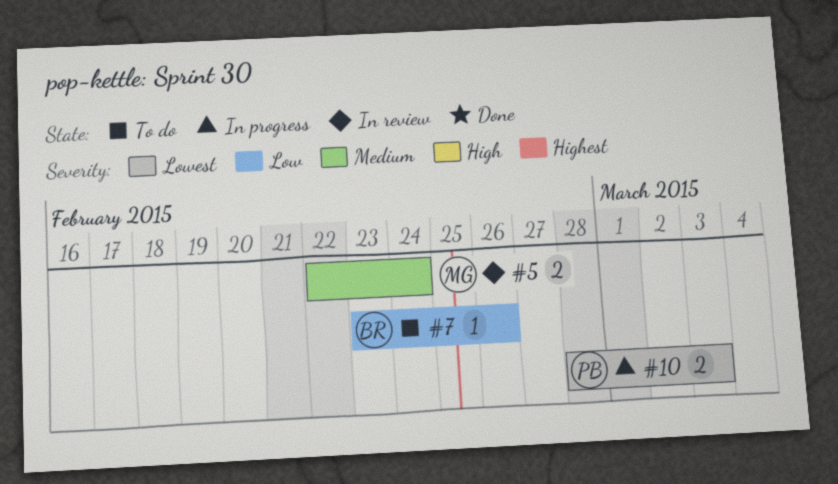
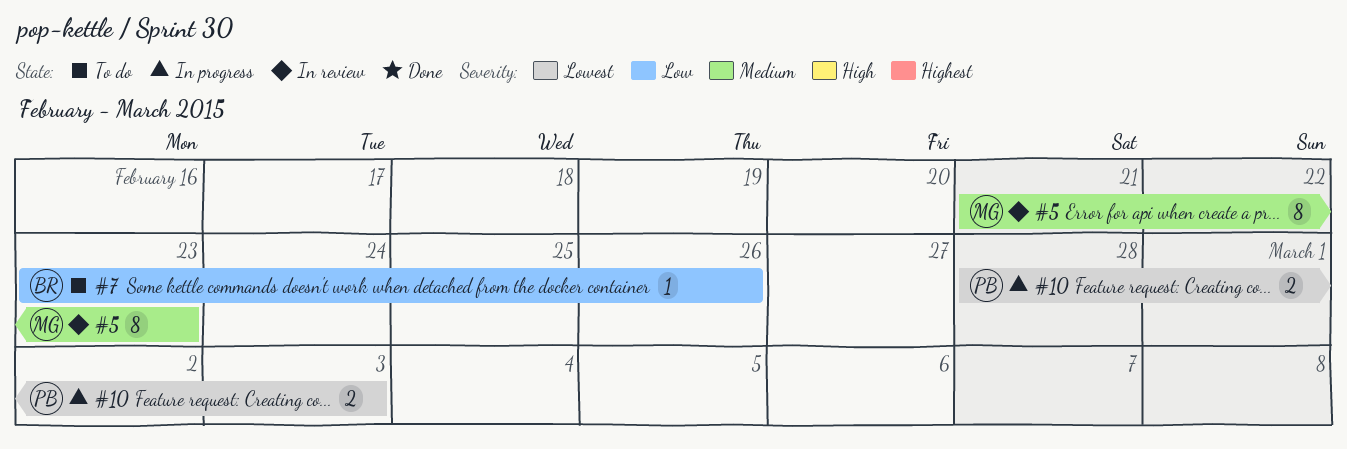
#5, estimate: 2 -> 8
#5, start: Feb 22 -> Feb 21
#5, due: Feb 24 -> Feb 23

